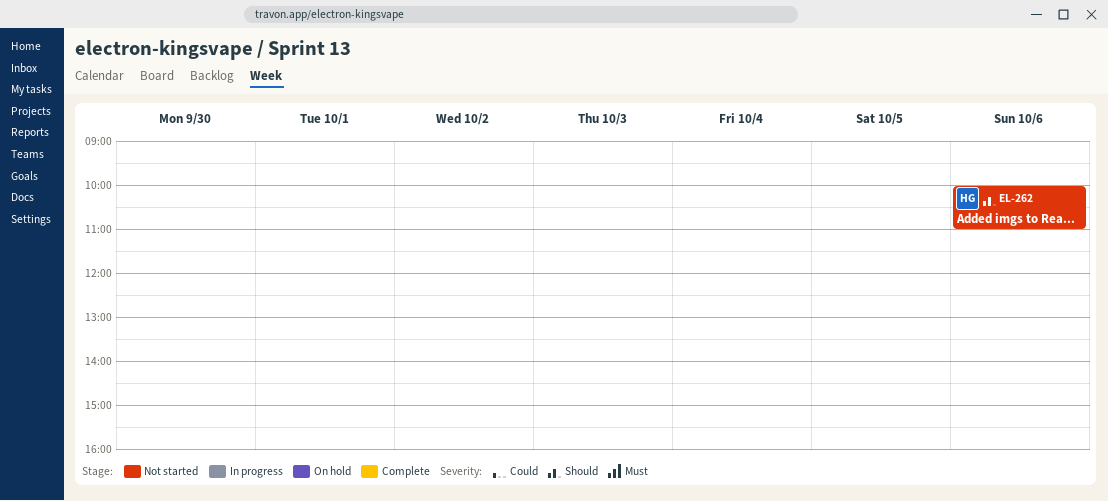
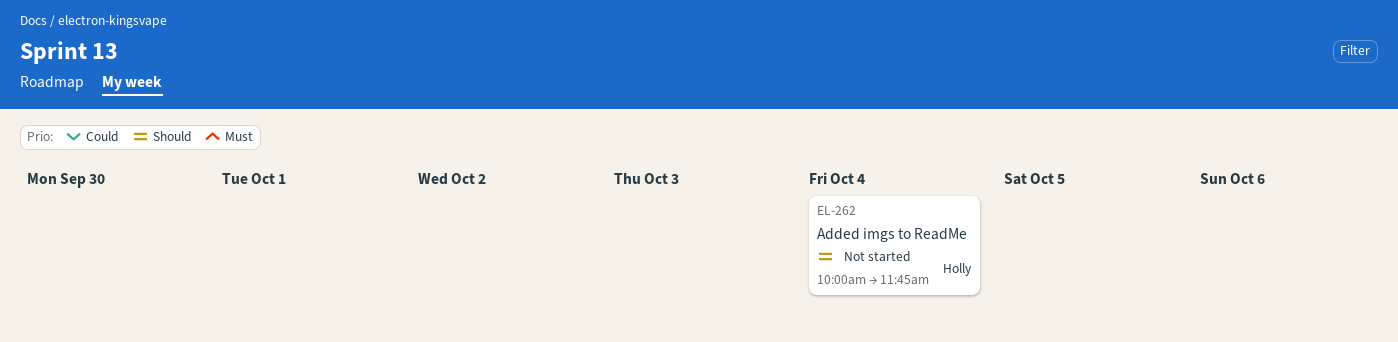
EL-262, day: Oct 6 -> Oct 4
EL-262, ends: 11:00 -> 11:45

